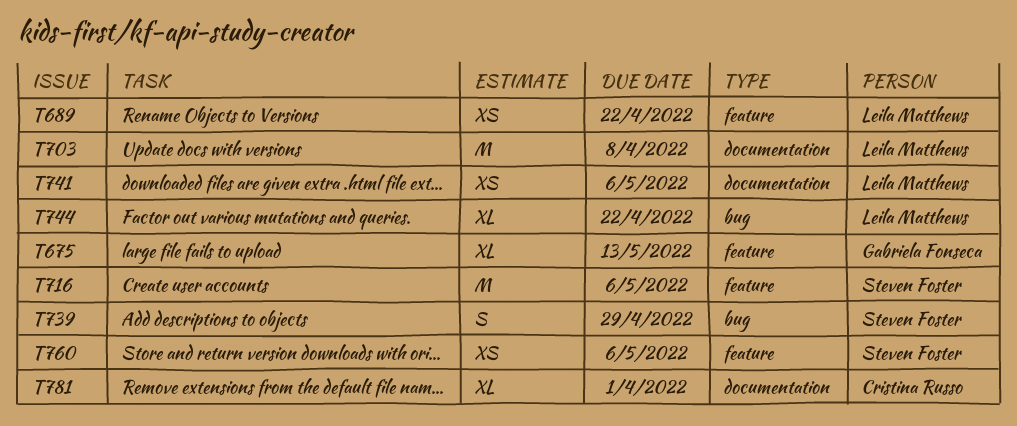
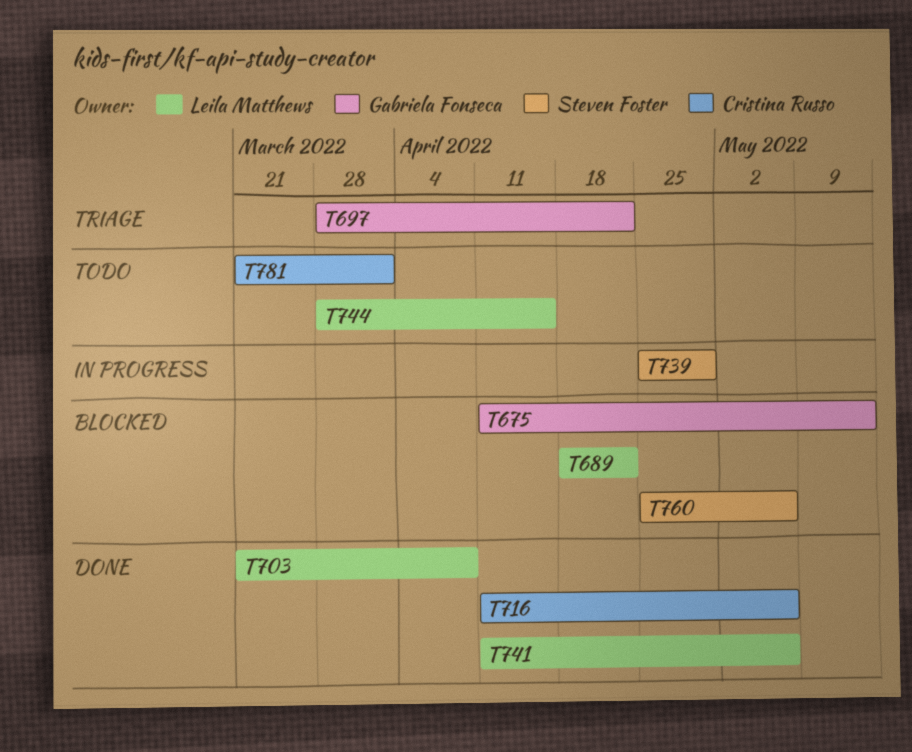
T697: none -> present
T716, owner: Steven Foster -> Cristina Russo
T744, due: Apr 22 -> Apr 15

